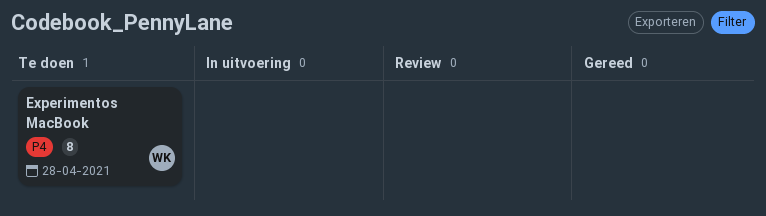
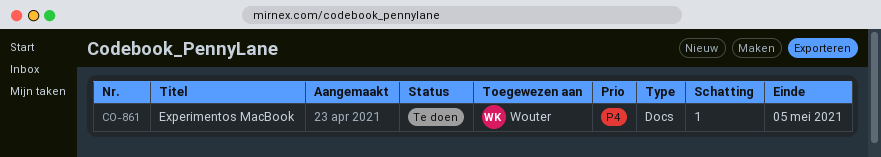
Experimentos MacBook, estimate: 8 -> 1
Experimentos MacBook, due: Apr 28 -> May 5

